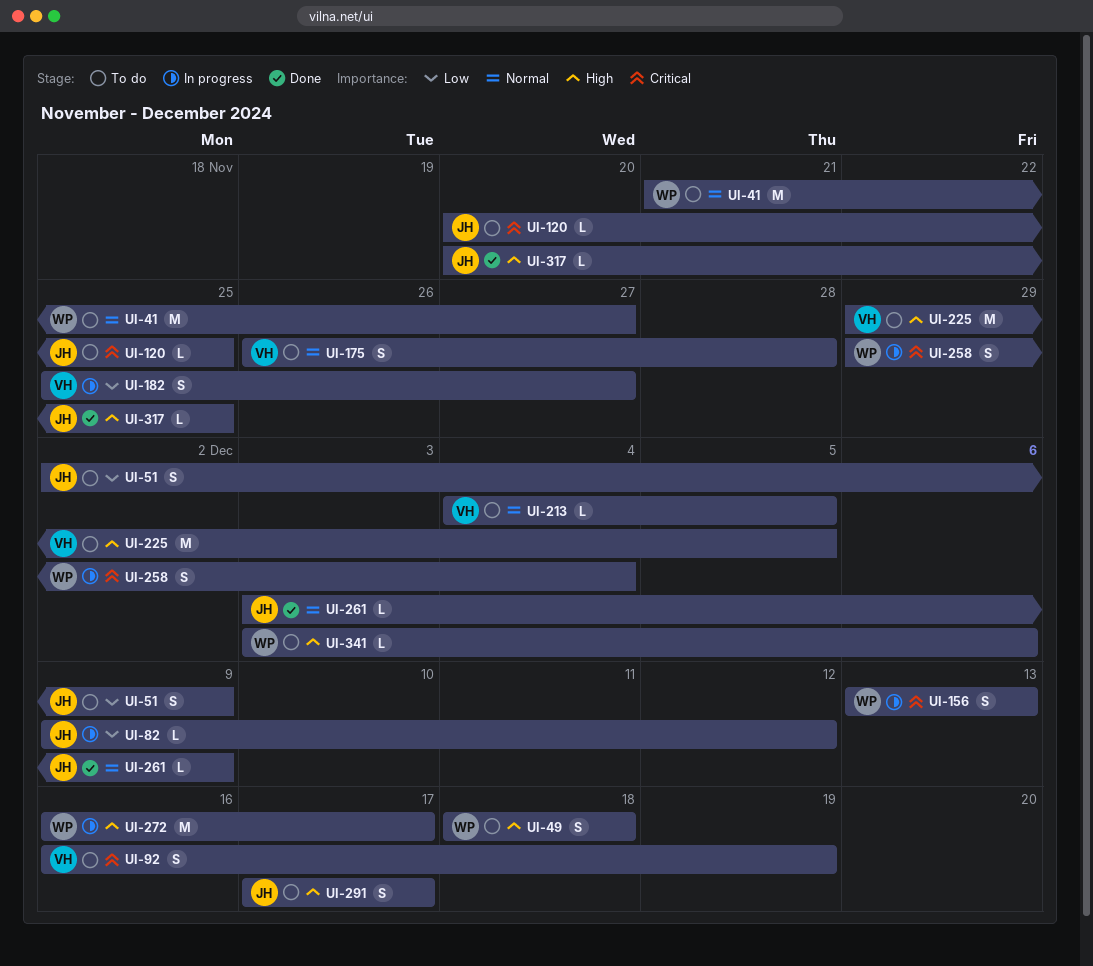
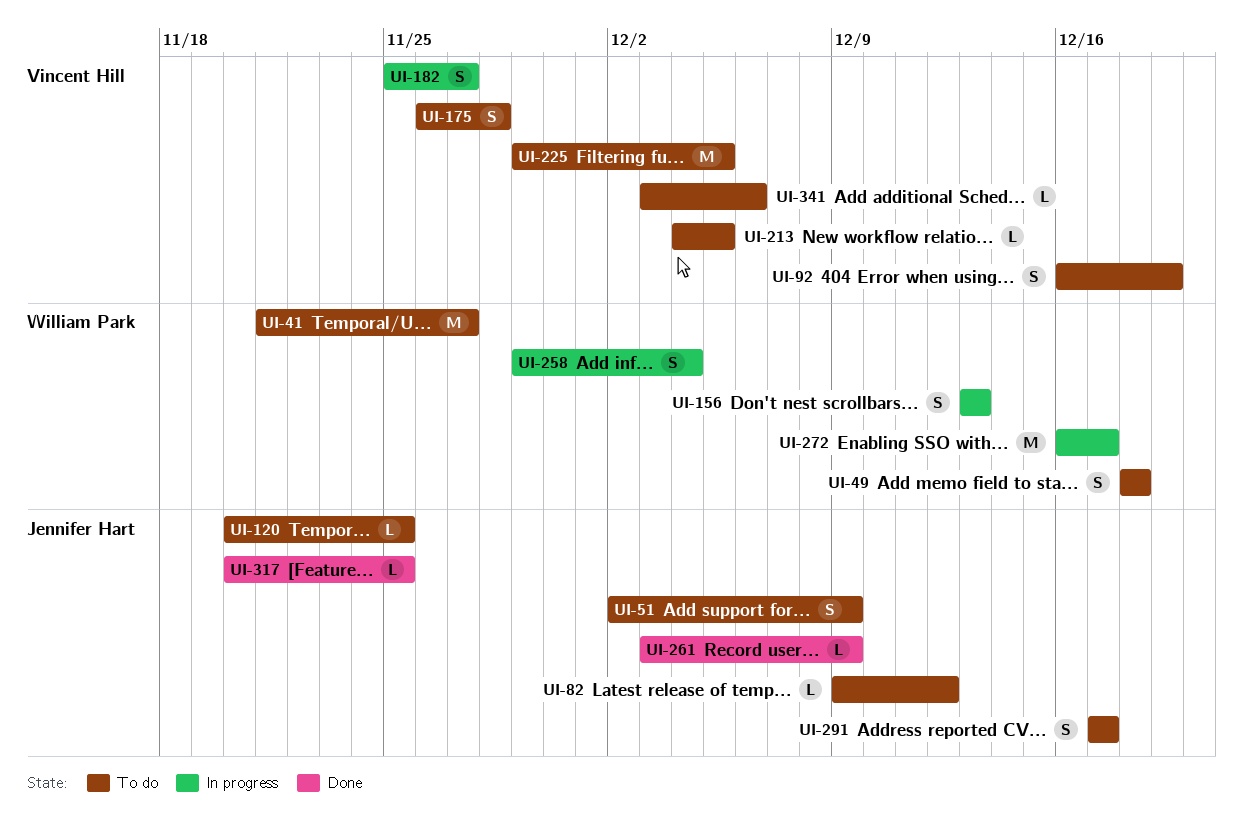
UI-82, status: In progress -> To do
UI-341, owner: William Park -> Vincent Hill

